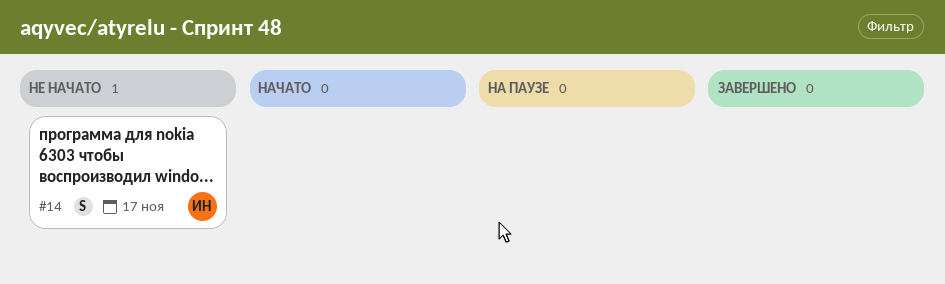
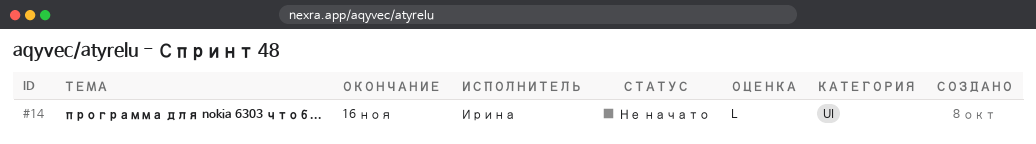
#14, estimate: S -> L
#14, due: Nov 17 -> Nov 16

